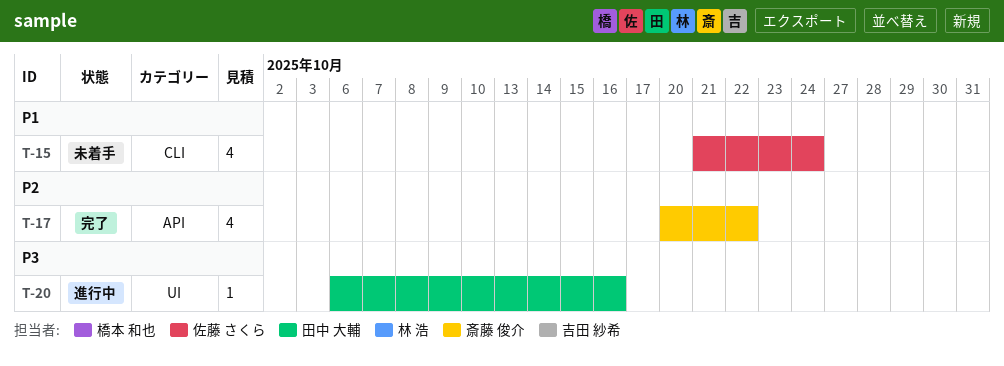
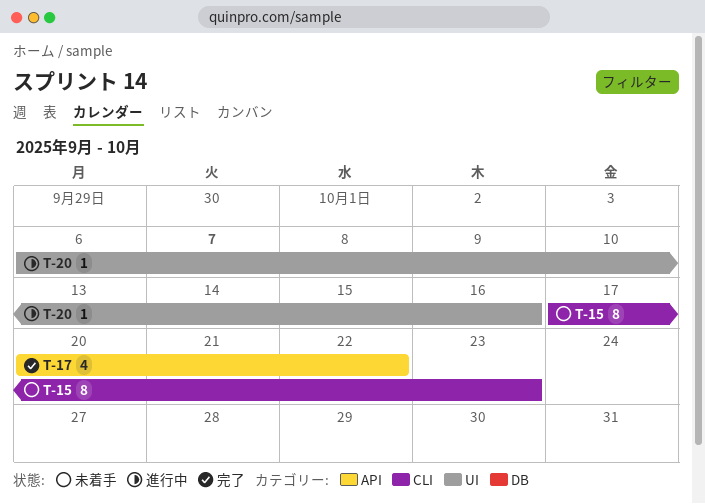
T-15, estimate: 4 -> 8
T-15, start: Oct 21 -> Oct 17
T-15, due: Oct 24 -> Oct 23

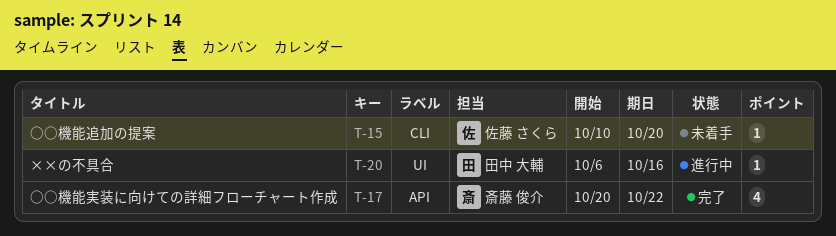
T-15, estimate: 8 -> 1
T-15, start: Oct 17 -> Oct 10
T-15, due: Oct 23 -> Oct 20

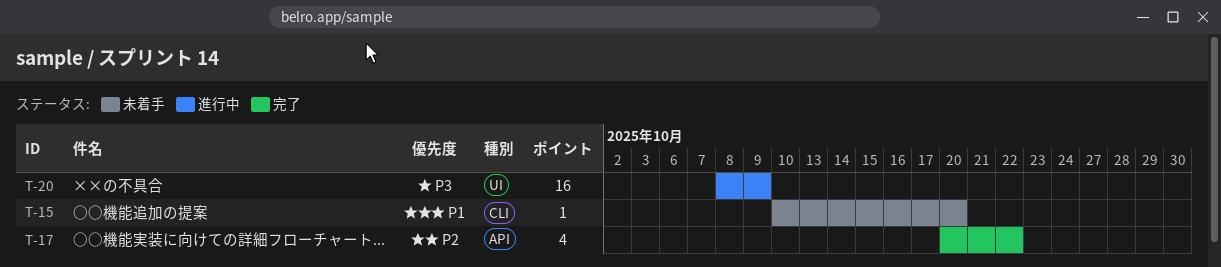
T-20, estimate: 1 -> 16
T-20, start: Oct 6 -> Oct 8
T-20, due: Oct 16 -> Oct 9

